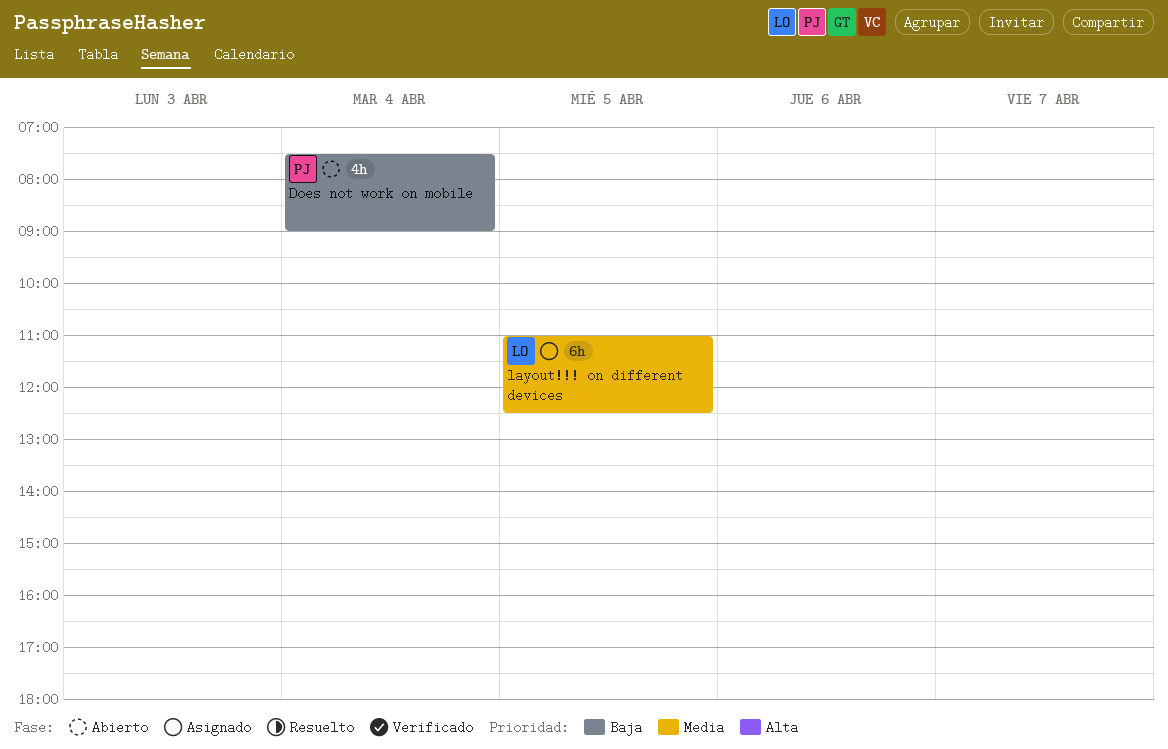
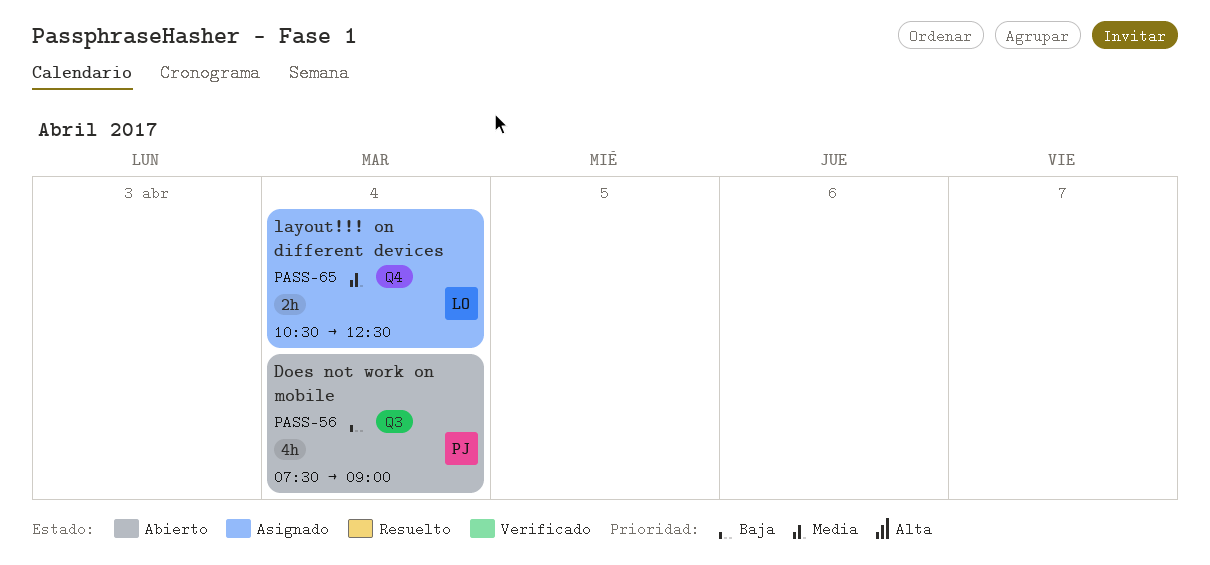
layout!!! on different devices, estimate: 6h -> 2h
layout!!! on different devices, day: Apr 5 -> Apr 4
layout!!! on different devices, begins: 11:00 -> 10:30

